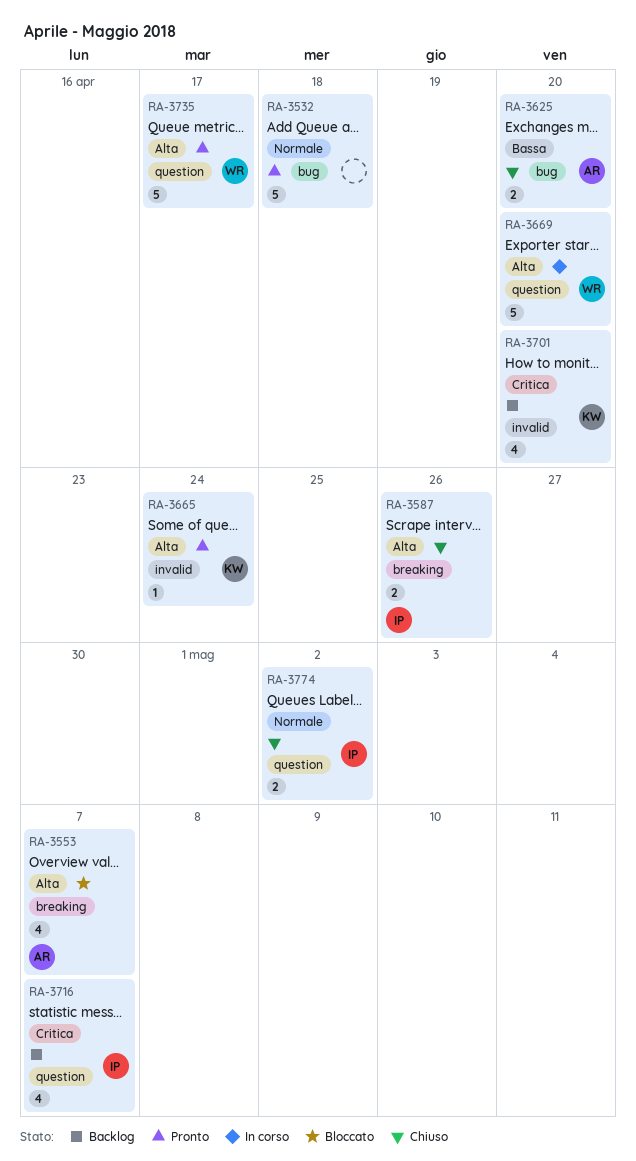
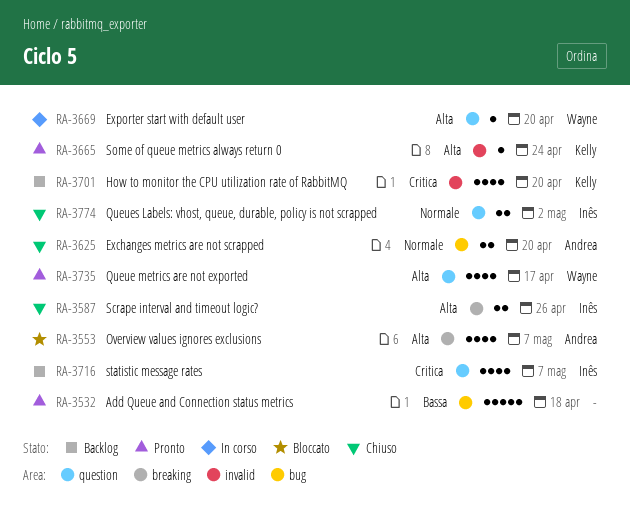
RA-3532, priority: Normale -> Bassa
RA-3625, priority: Bassa -> Normale
RA-3669, estimate: 5 -> 1
RA-3735, estimate: 5 -> 4

